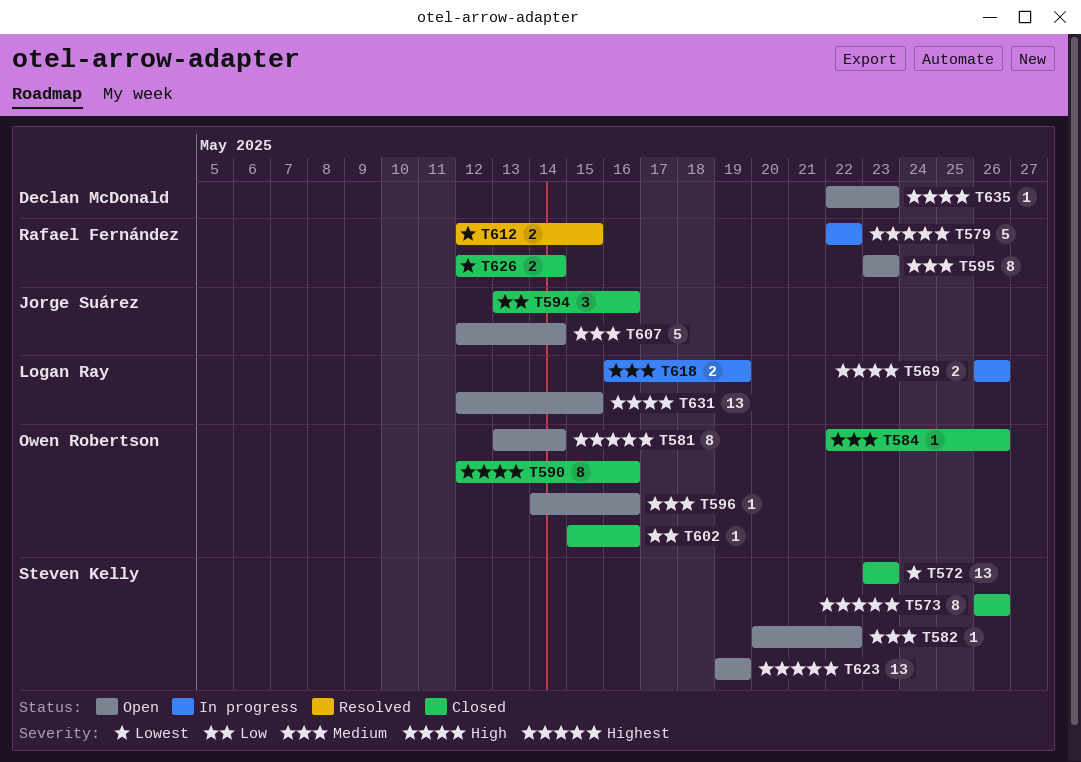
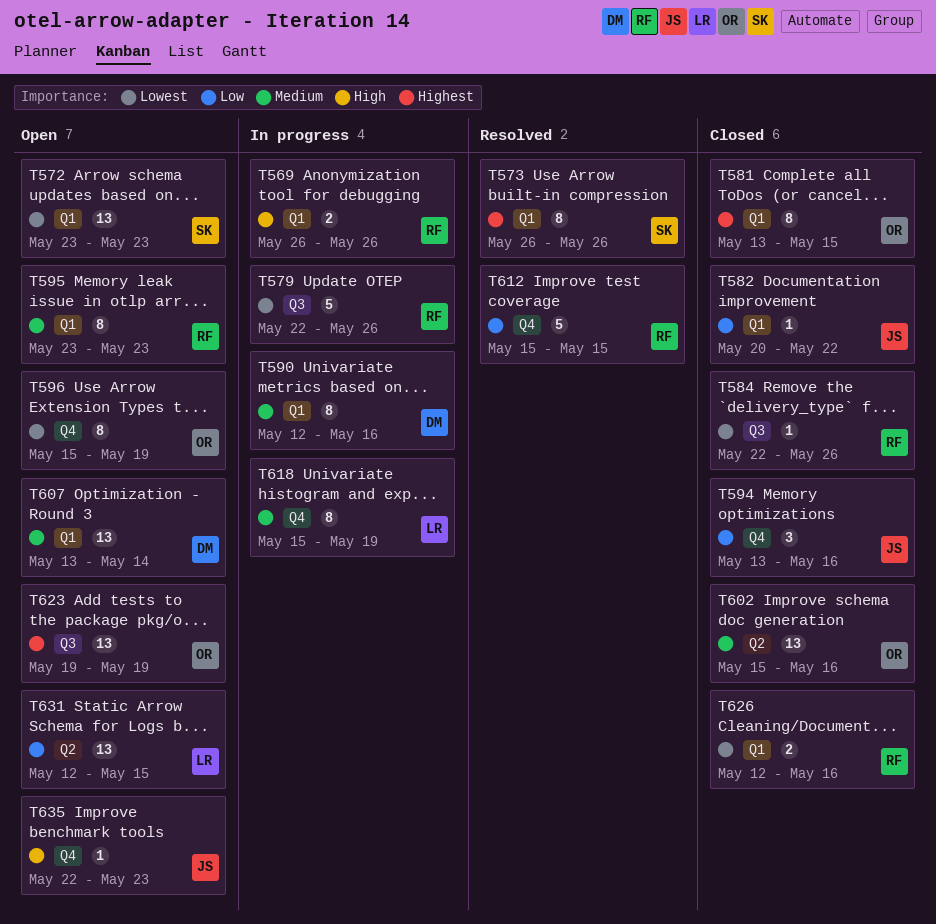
T569, owner: Logan Ray -> Rafael Fernández
T572, status: Closed -> Open
T573, status: Closed -> Resolved
T579, priority: Highest -> Lowest
T579, due: May 22 -> May 26
T581, status: Open -> Closed
T581, due: May 14 -> May 15
T582, status: Open -> Closed
T582, owner: Steven Kelly -> Jorge Suárez
T582, priority: Medium -> Low
T584, owner: Owen Robertson -> Rafael Fernández
T584, priority: Medium -> Lowest
T590, status: Closed -> In progress
T590, owner: Owen Robertson -> Declan McDonald
T590, priority: High -> Medium
T596, priority: Medium -> Lowest
T596, estimate: 1 -> 8
T596, start: May 14 -> May 15
T596, due: May 16 -> May 19
T602, priority: Low -> Medium
T602, estimate: 1 -> 13
T607, owner: Jorge Suárez -> Declan McDonald
T607, estimate: 5 -> 13
T607, start: May 12 -> May 13
T612, priority: Lowest -> Low
T612, estimate: 2 -> 5
T612, start: May 12 -> May 15
T618, estimate: 2 -> 8
T618, start: May 16 -> May 15
T623, owner: Steven Kelly -> Owen Robertson
T626, due: May 14 -> May 16
T631, priority: High -> Low
T635, owner: Declan McDonald -> Jorge Suárez

